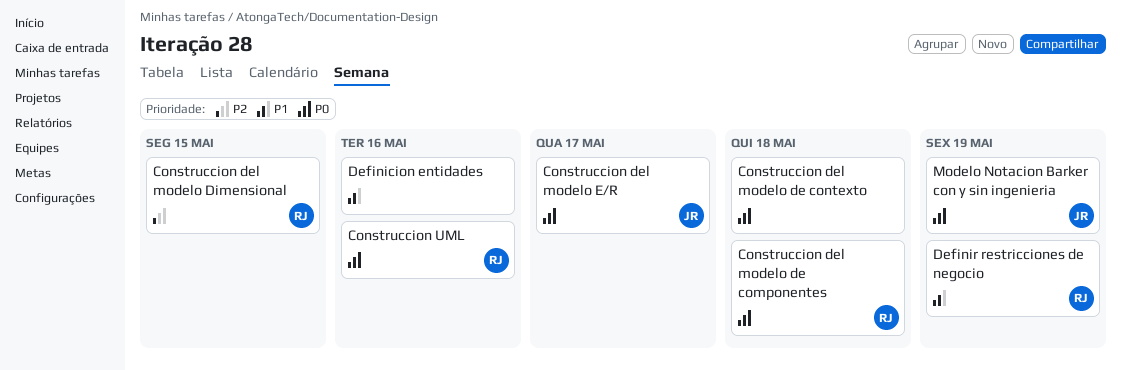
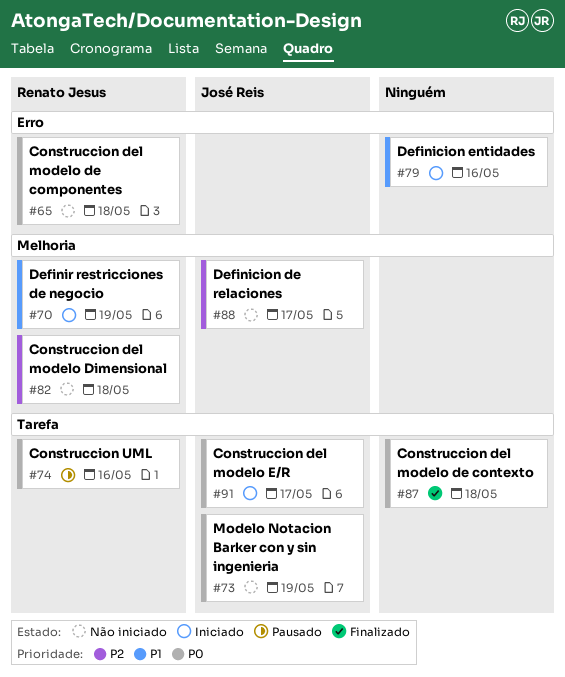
Construccion del modelo Dimensional, due: May 15 -> May 18
Definicion de relaciones: none -> present

